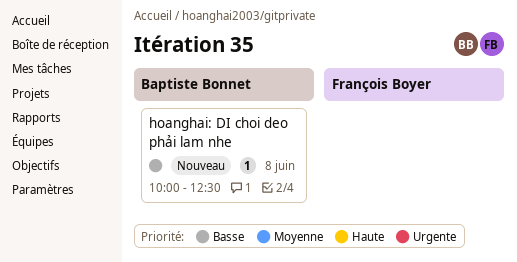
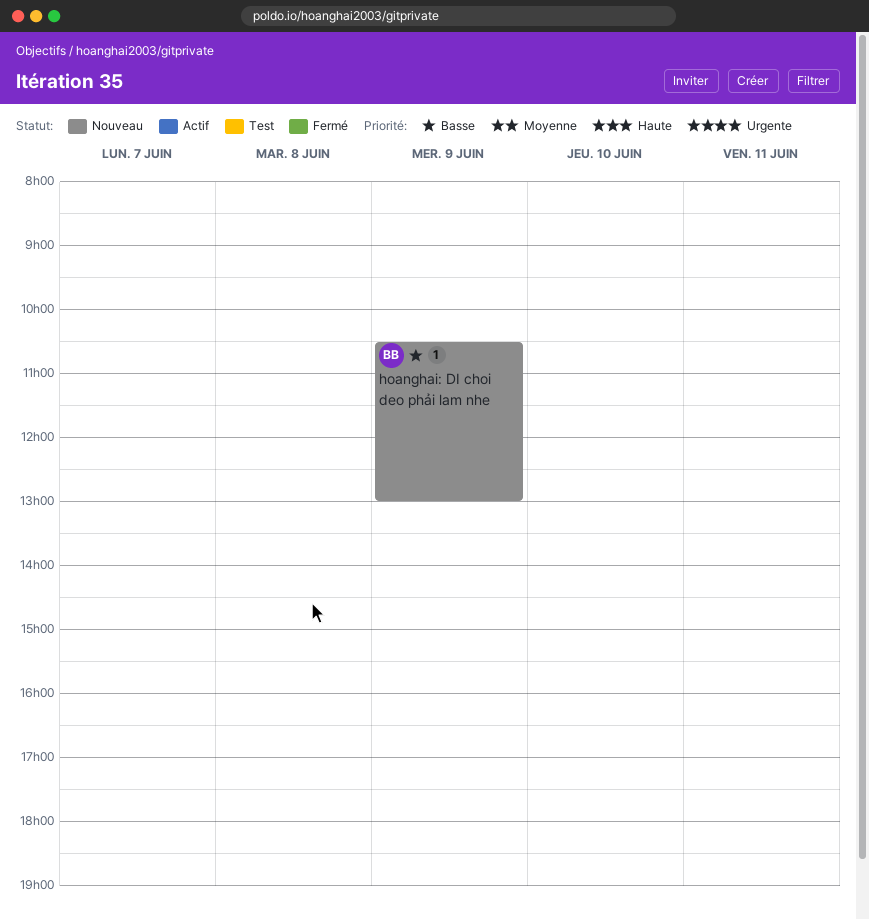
hoanghai: DI choi deo phải lam nhe, day: Jun 8 -> Jun 9
hoanghai: DI choi deo phải lam nhe, begins: 10:00 -> 10:30
hoanghai: DI choi deo phải lam nhe, ends: 12:30 -> 13:00

